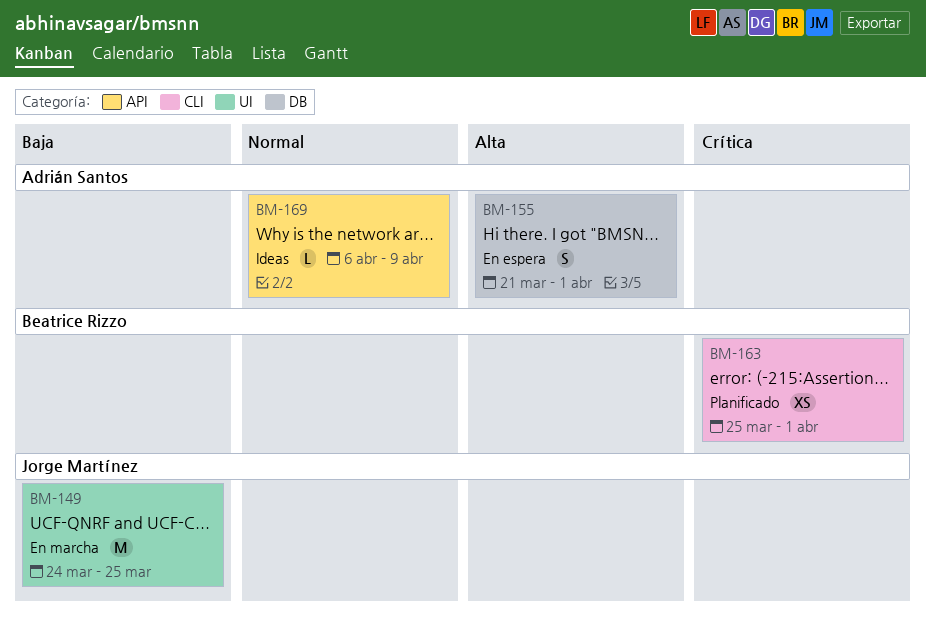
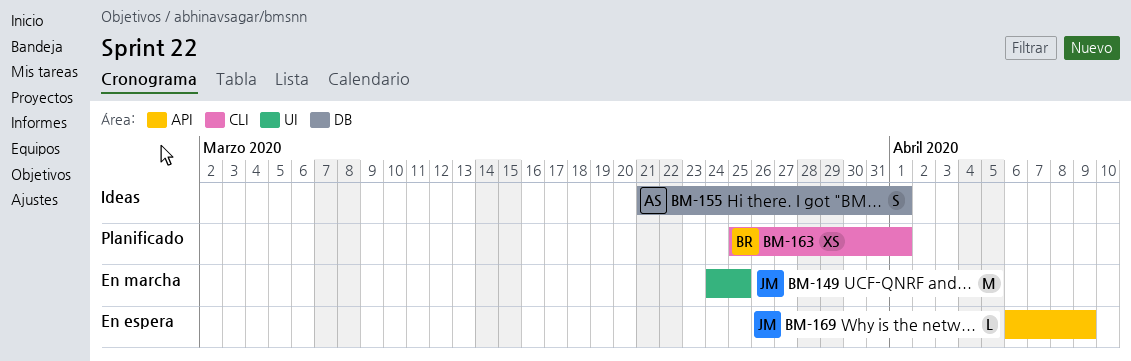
BM-155, status: En espera -> Ideas
BM-169, status: Ideas -> En espera
BM-169, owner: Adrián Santos -> Jorge Martínez

